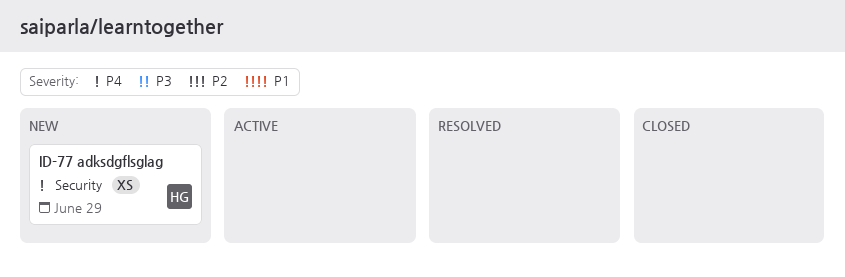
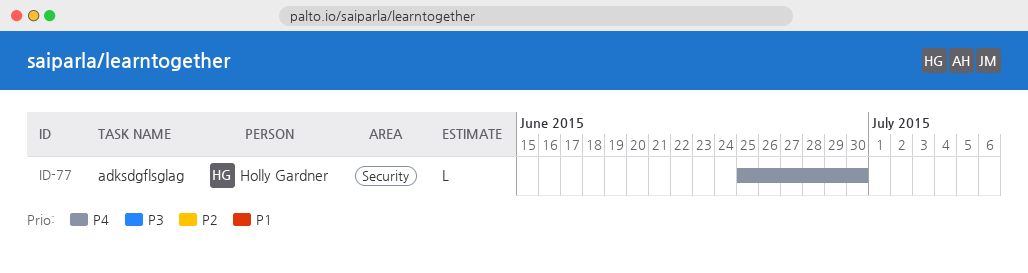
ID-77, estimate: XS -> L
ID-77, due: Jun 29 -> Jun 30

